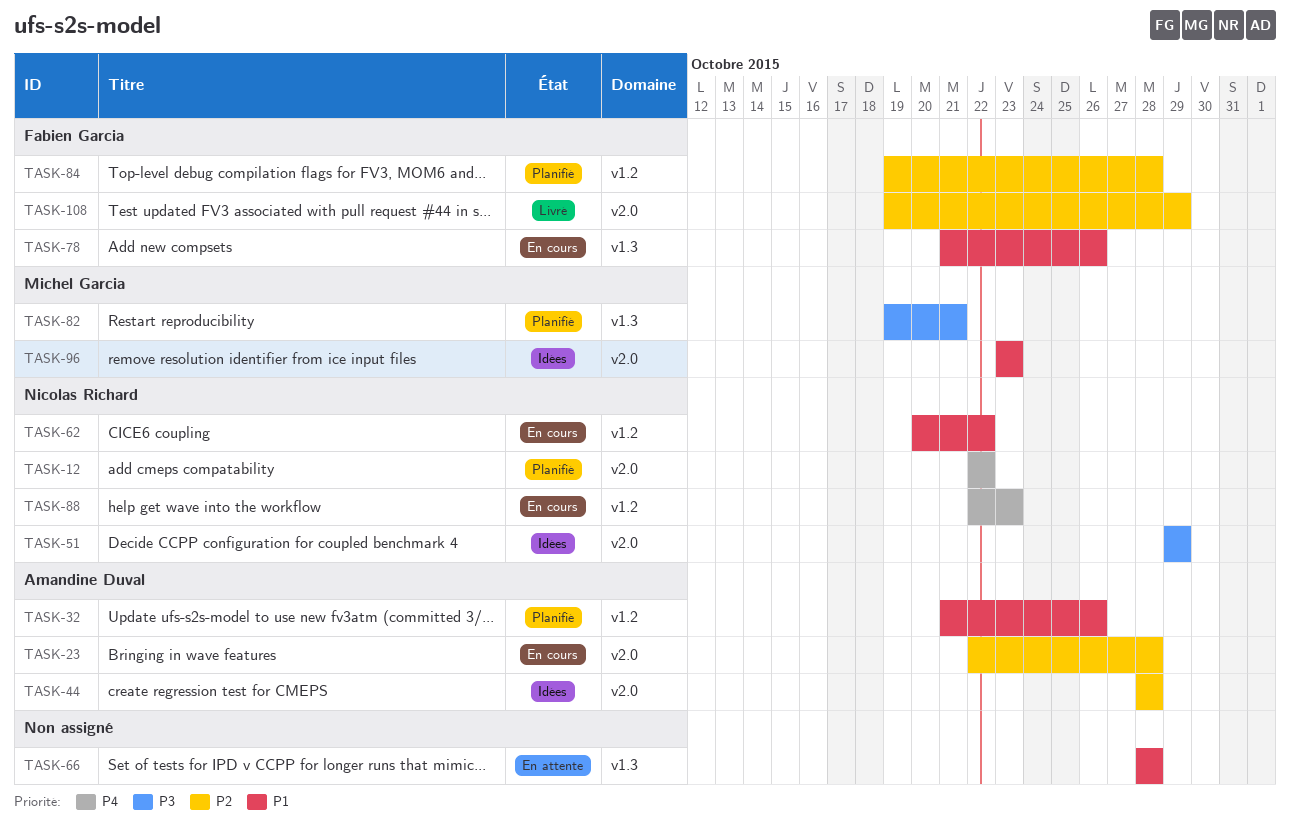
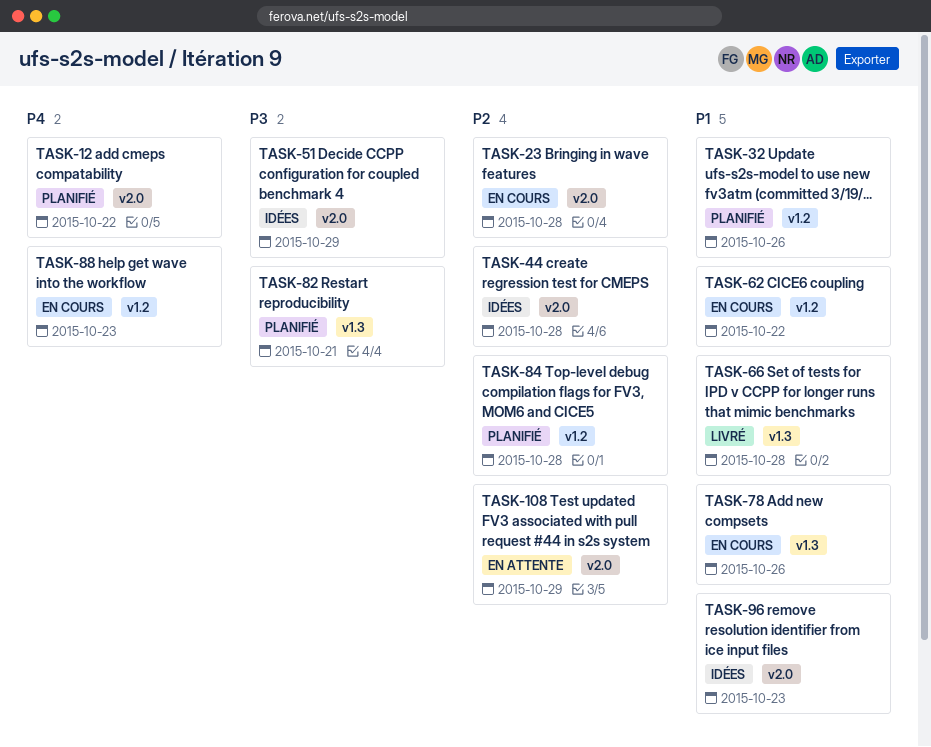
TASK-66, status: En attente -> Livré
TASK-108, status: Livré -> En attente

